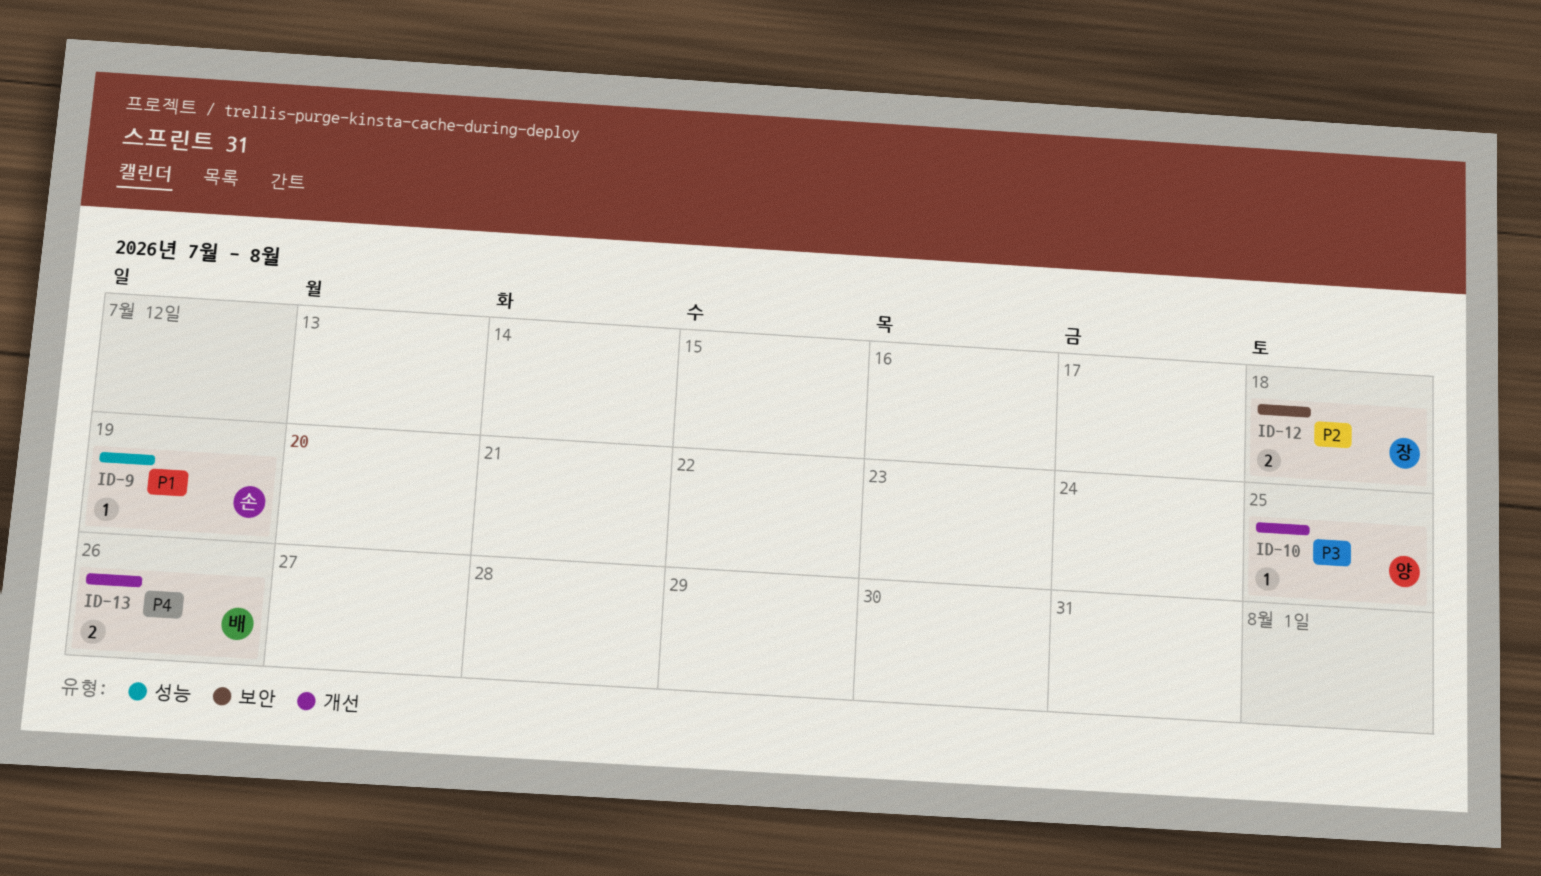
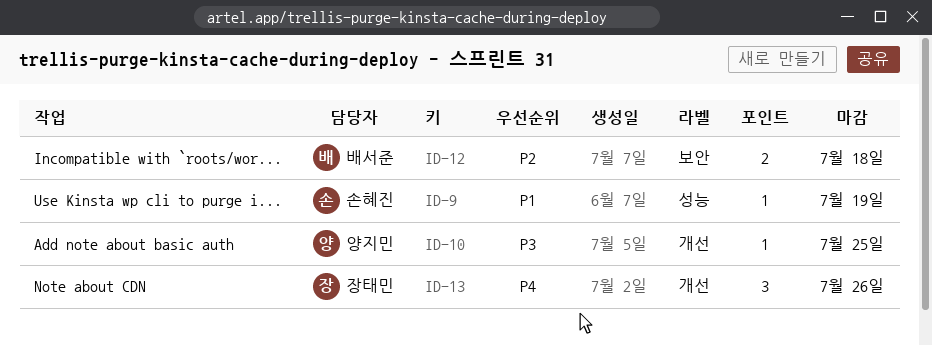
ID-12, owner: 장태민 -> 배서준
ID-13, owner: 배서준 -> 장태민
ID-13, estimate: 2 -> 3

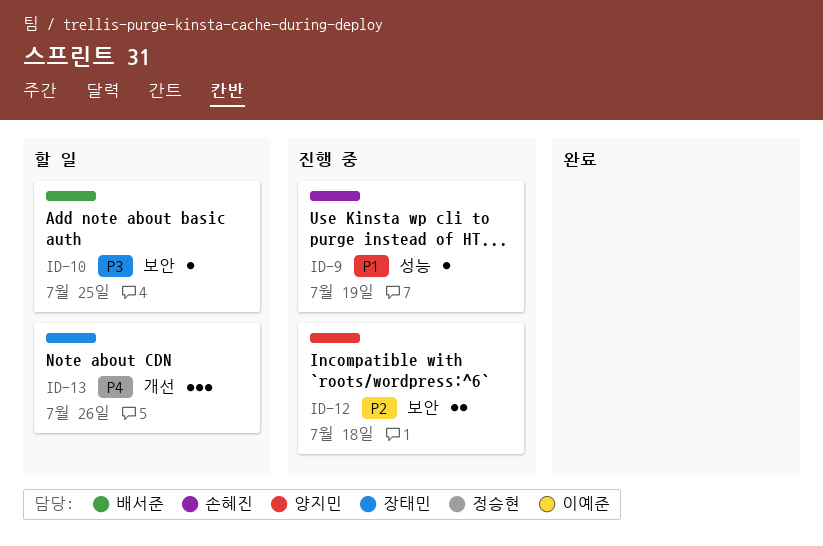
ID-10, owner: 양지민 -> 배서준
ID-10, label: 개선 -> 보안
ID-12, owner: 배서준 -> 양지민

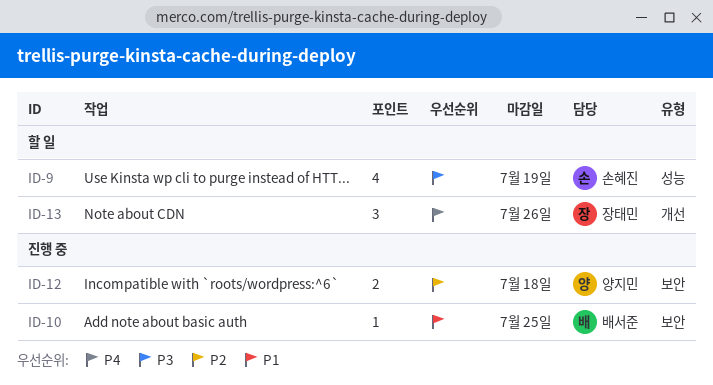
ID-9, status: 진행 중 -> 할 일
ID-9, priority: P1 -> P3
ID-9, estimate: 1 -> 4
ID-10, status: 할 일 -> 진행 중
ID-10, priority: P3 -> P1

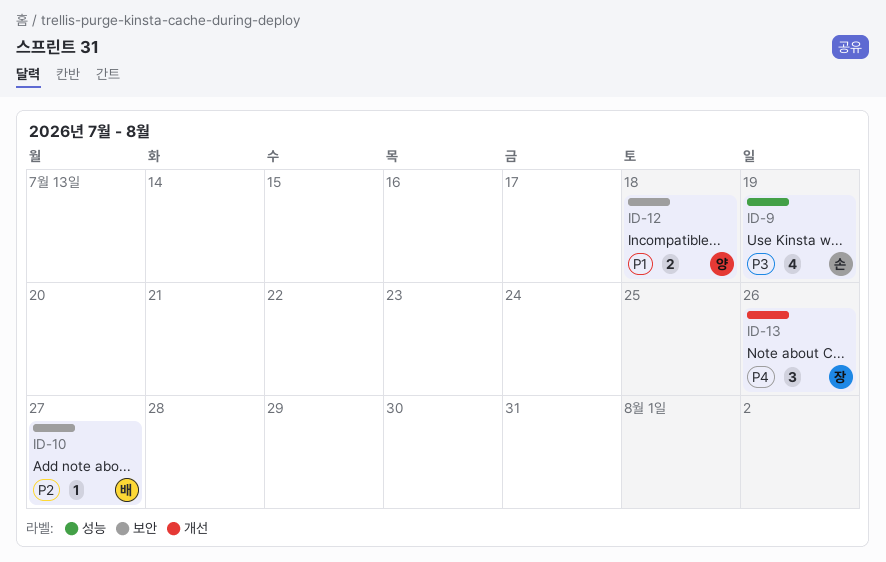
ID-10, priority: P1 -> P2
ID-10, due: Jul 25 -> Jul 27
ID-12, priority: P2 -> P1

